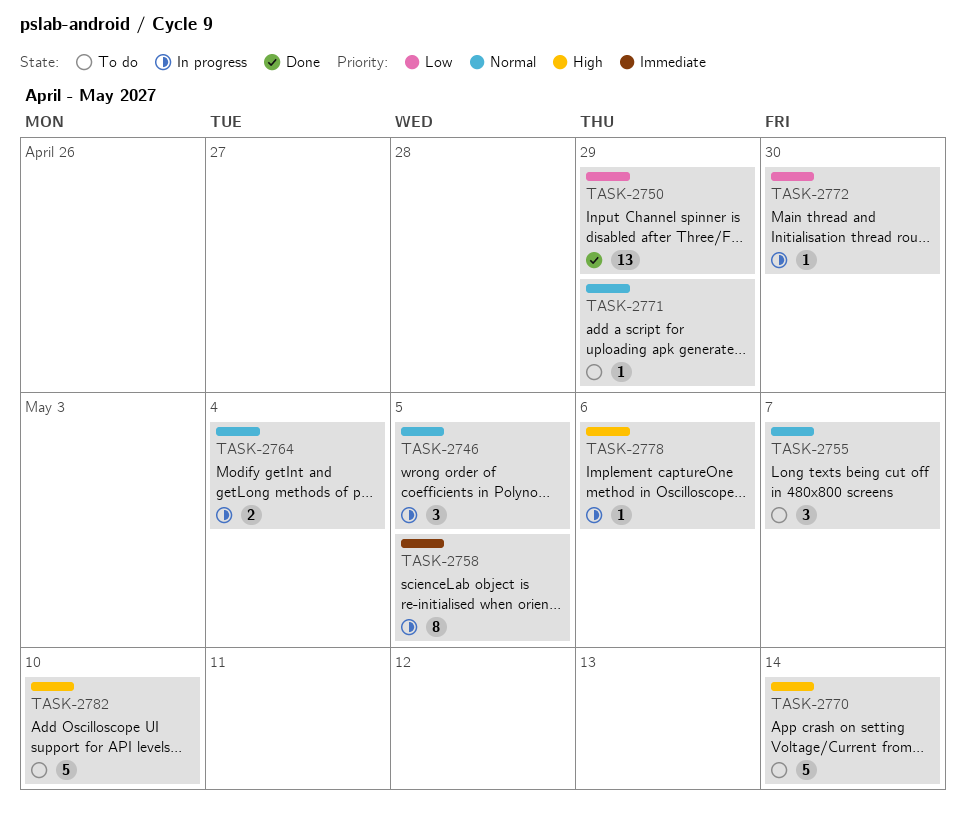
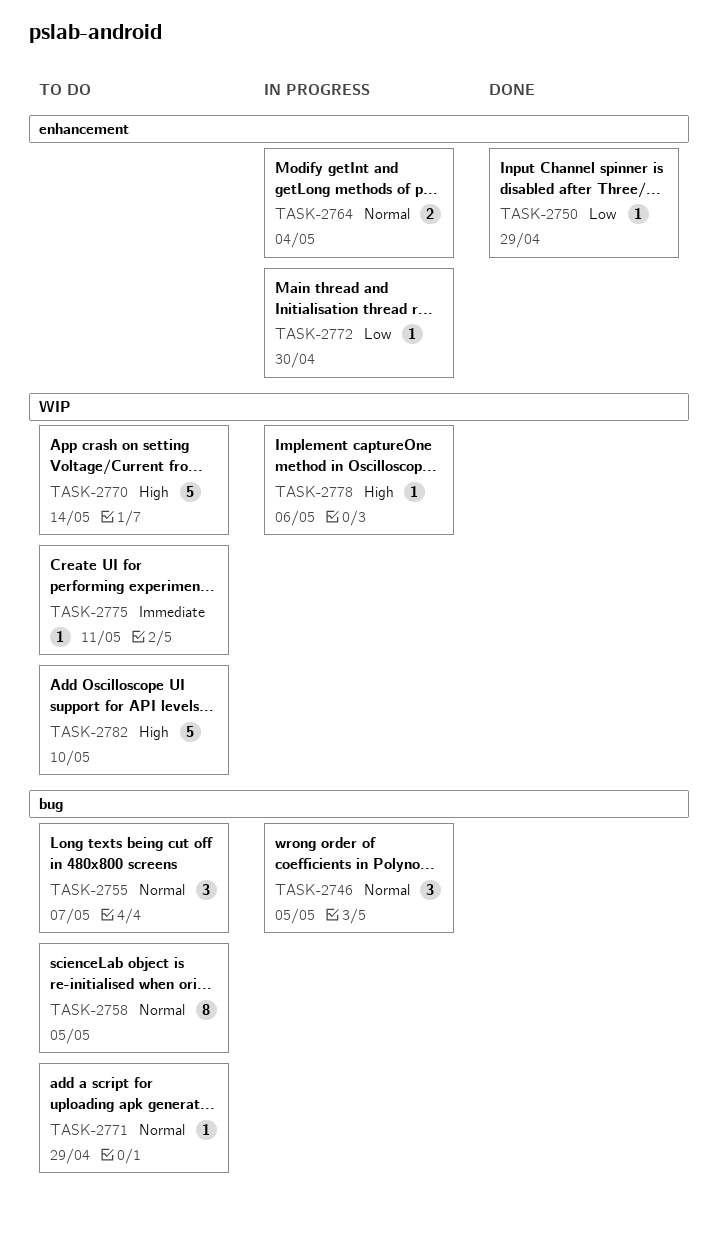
TASK-2750, estimate: 13 -> 1
TASK-2758, status: In progress -> To do
TASK-2758, priority: Immediate -> Normal
TASK-2775: none -> present

